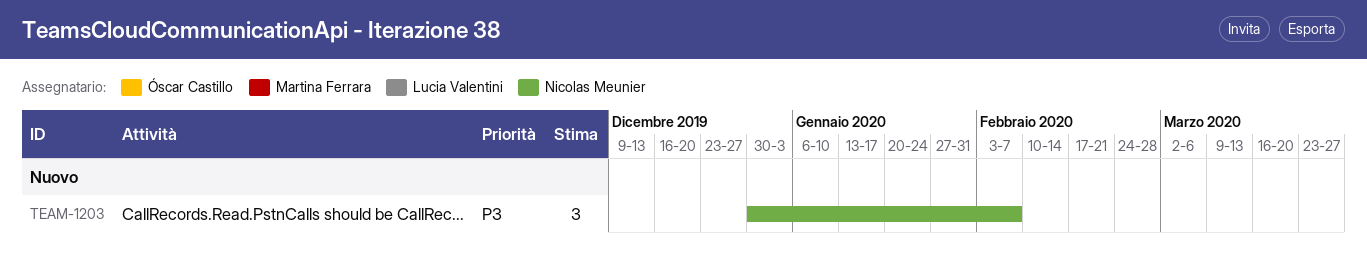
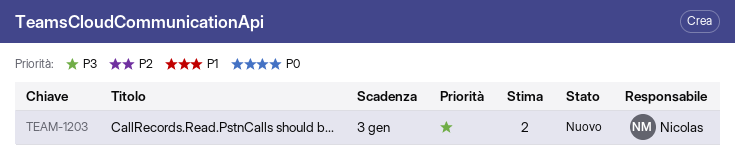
TEAM-1203, estimate: 3 -> 2
TEAM-1203, due: Feb 7 -> Jan 3

